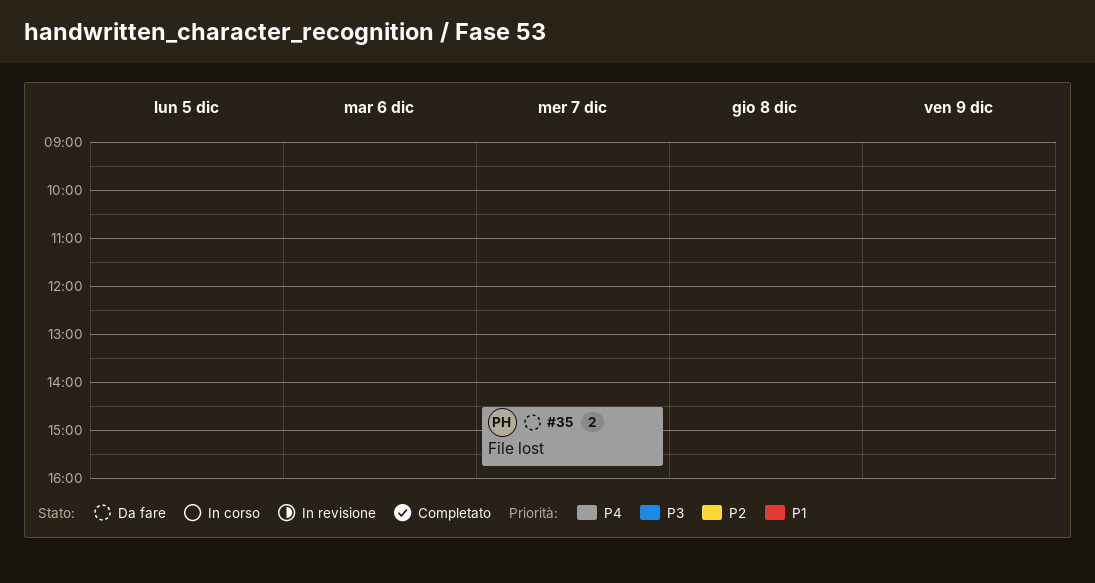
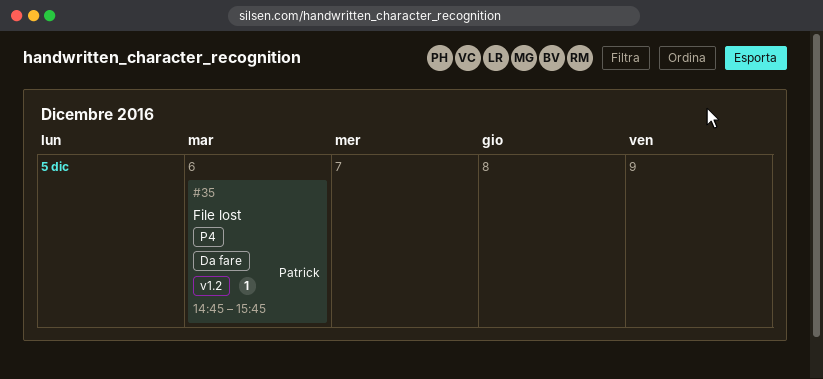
#35, estimate: 2 -> 1
#35, day: Dec 7 -> Dec 6
#35, begins: 14:30 -> 14:45

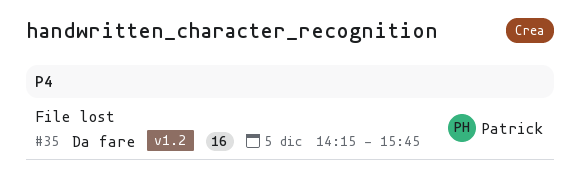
#35, estimate: 1 -> 16
#35, day: Dec 6 -> Dec 5
#35, begins: 14:45 -> 14:15

